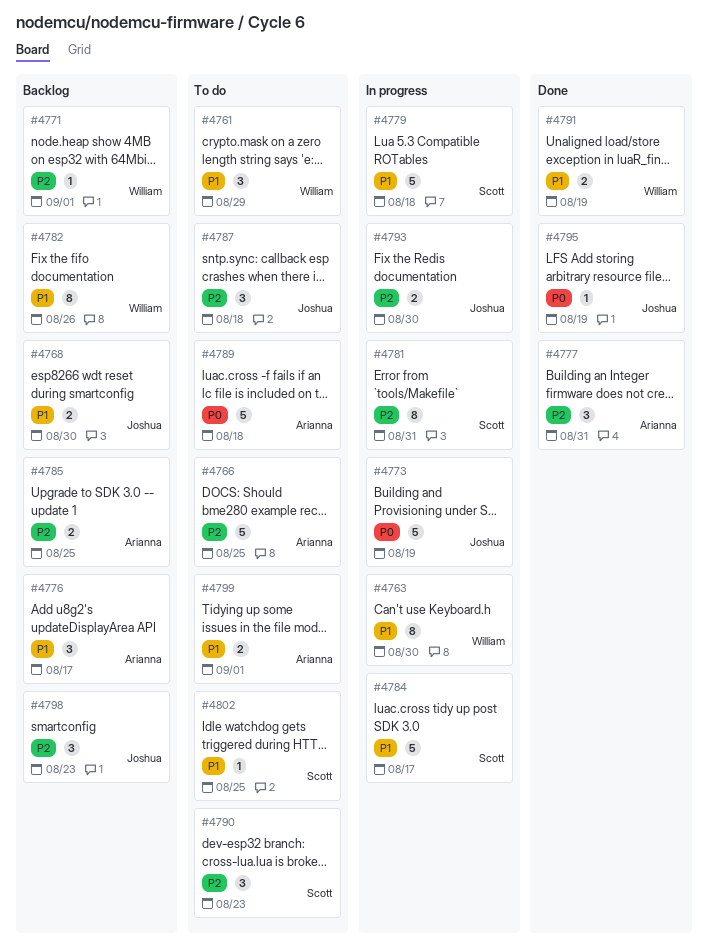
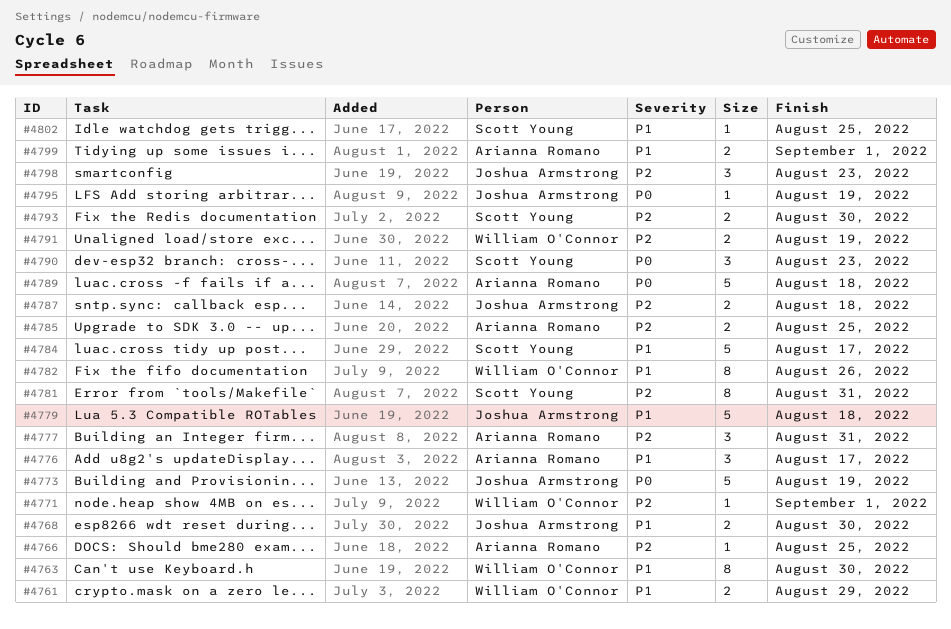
#4761, estimate: 3 -> 2
#4766, estimate: 5 -> 1
#4779, owner: Scott Young -> Joshua Armstrong
#4787, estimate: 3 -> 2
#4790, priority: P2 -> P0
#4791, priority: P1 -> P2
#4793, owner: Joshua Armstrong -> Scott Young

